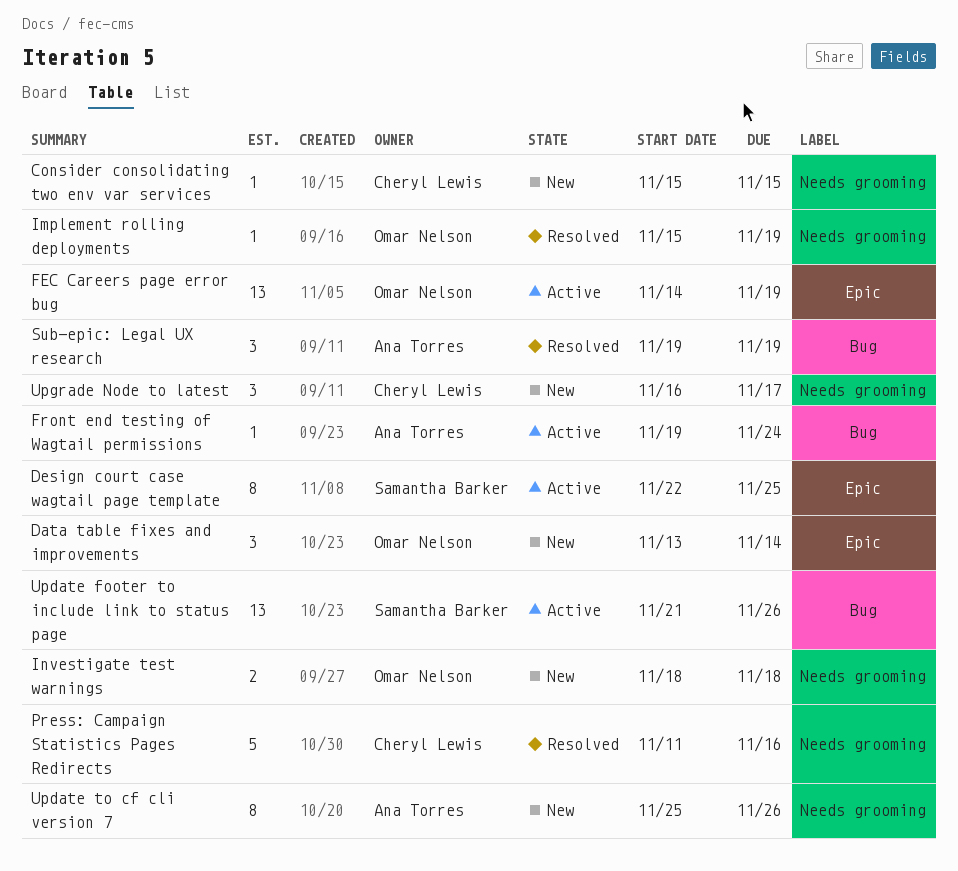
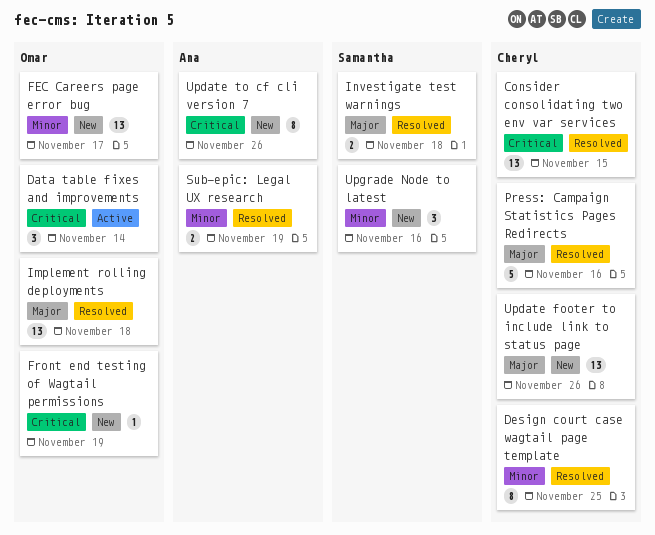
Consider consolidating two env var services, status: New -> Resolved
Consider consolidating two env var services, estimate: 1 -> 13
Data table fixes and improvements, status: New -> Active
Design court case wagtail page template, status: Active -> Resolved
Design court case wagtail page template, owner: Samantha Barker -> Cheryl Lewis
FEC Careers page error bug, status: Active -> New
FEC Careers page error bug, due: Nov 19 -> Nov 17
Front end testing of Wagtail permissions, status: Active -> New
Front end testing of Wagtail permissions, owner: Ana Torres -> Omar Nelson
Front end testing of Wagtail permissions, due: Nov 24 -> Nov 19
Implement rolling deployments, estimate: 1 -> 13
Implement rolling deployments, due: Nov 19 -> Nov 18
Investigate test warnings, status: New -> Resolved
Investigate test warnings, owner: Omar Nelson -> Samantha Barker
Sub-epic: Legal UX research, estimate: 3 -> 2
Update footer to include link to status page, status: Active -> New
Update footer to include link to status page, owner: Samantha Barker -> Cheryl Lewis
Upgrade Node to latest, owner: Cheryl Lewis -> Samantha Barker
Upgrade Node to latest, due: Nov 17 -> Nov 16

